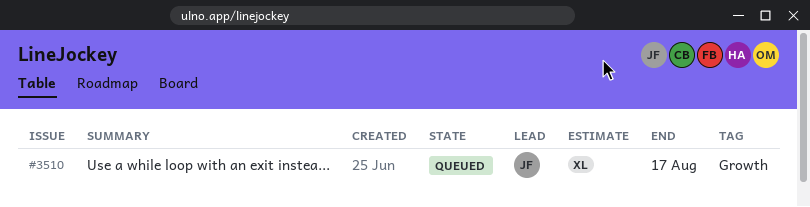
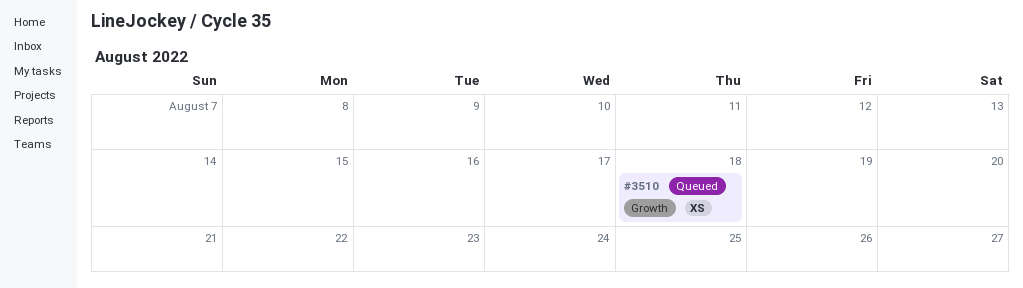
#3510, estimate: XL -> XS
#3510, due: Aug 17 -> Aug 18

